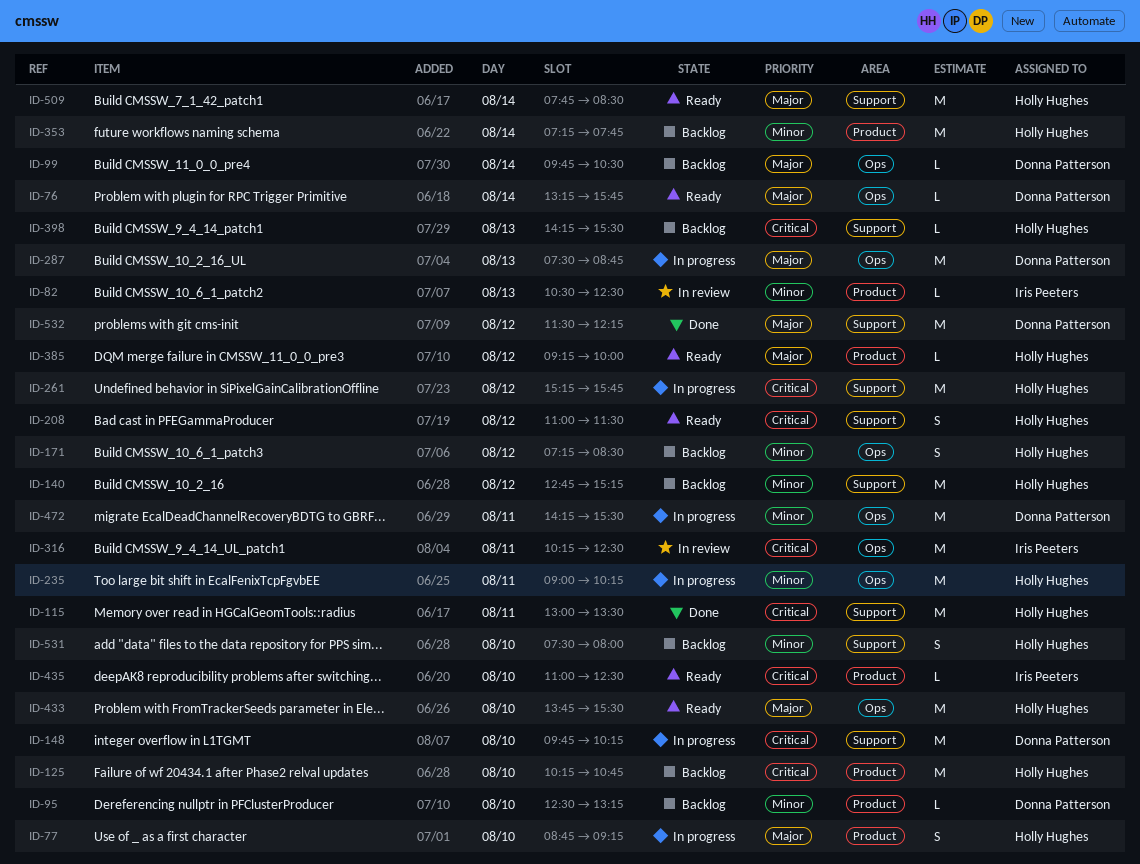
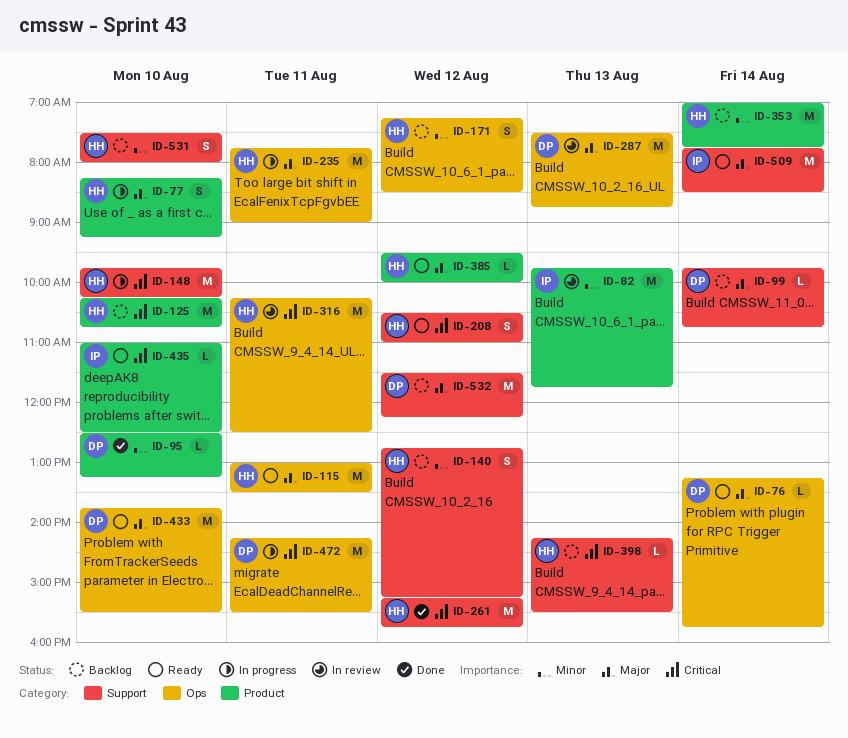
ID-77, begins: 08:45 -> 08:15
ID-82, estimate: L -> M
ID-82, begins: 10:30 -> 09:45
ID-82, ends: 12:30 -> 11:45
ID-95, status: Backlog -> Done
ID-99, label: Ops -> Support
ID-99, ends: 10:30 -> 10:45
ID-115, status: Done -> Ready
ID-115, priority: Critical -> Major
ID-115, label: Support -> Ops
ID-140, estimate: M -> S
ID-148, owner: Donna Patterson -> Holly Hughes
ID-208, begins: 11:00 -> 10:30
ID-208, ends: 11:30 -> 11:00
ID-235, priority: Minor -> Major
ID-235, begins: 09:00 -> 07:45
ID-235, ends: 10:15 -> 09:00
ID-261, status: In progress -> Done
ID-287, status: In progress -> In review
ID-316, owner: Iris Peeters -> Holly Hughes
ID-353, begins: 07:15 -> 07:00
ID-385, begins: 09:15 -> 09:30
ID-433, owner: Holly Hughes -> Donna Patterson
ID-472, priority: Minor -> Critical
ID-509, owner: Holly Hughes -> Iris Peeters
ID-532, status: Done -> Backlog

